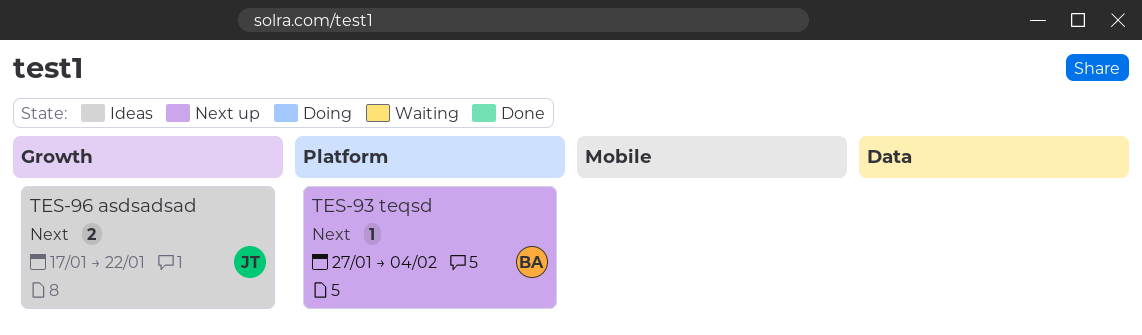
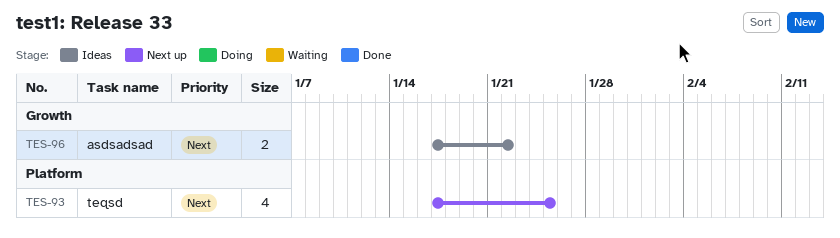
TES-93, estimate: 1 -> 4
TES-93, start: Jan 27 -> Jan 17
TES-93, due: Feb 4 -> Jan 25

